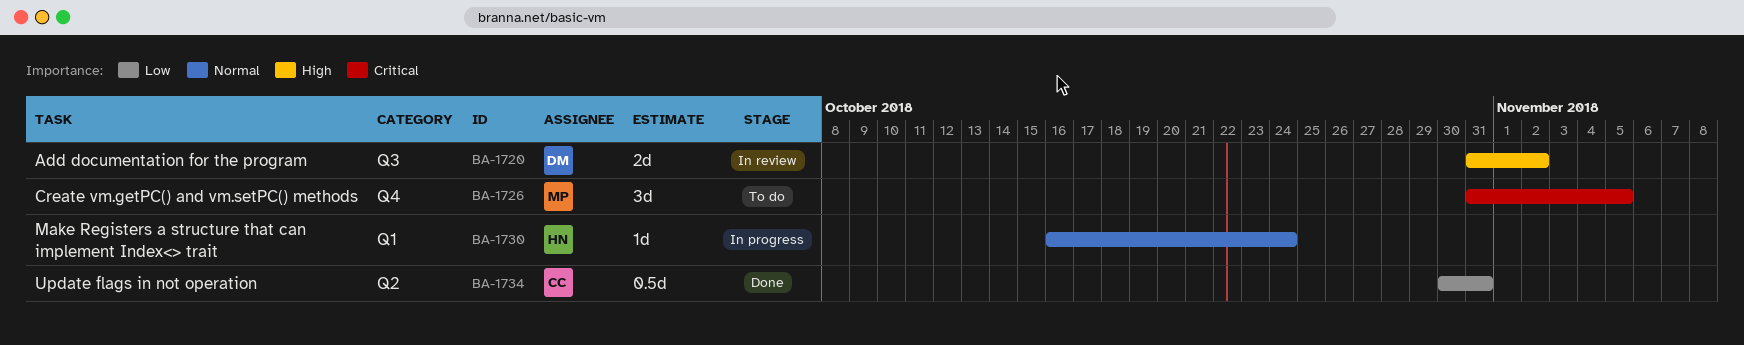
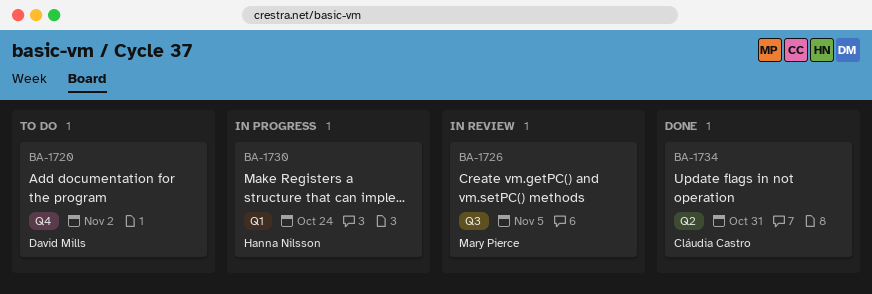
BA-1720, status: In review -> To do
BA-1720, label: Q3 -> Q4
BA-1726, status: To do -> In review
BA-1726, label: Q4 -> Q3

